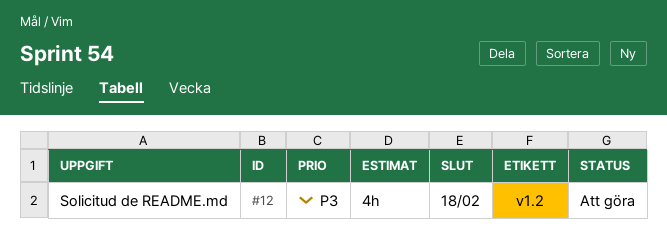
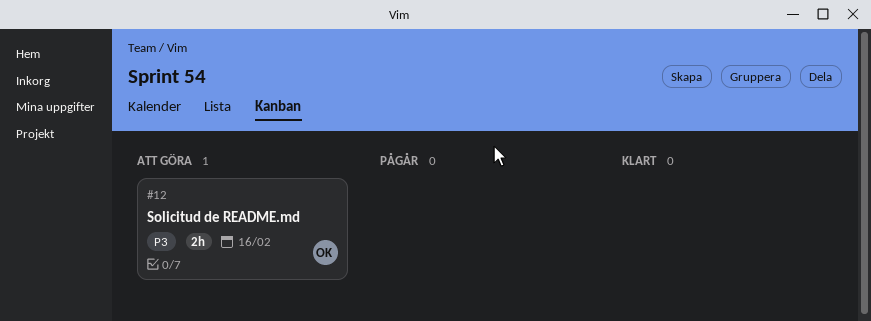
#12, estimate: 4h -> 2h
#12, due: Feb 18 -> Feb 16

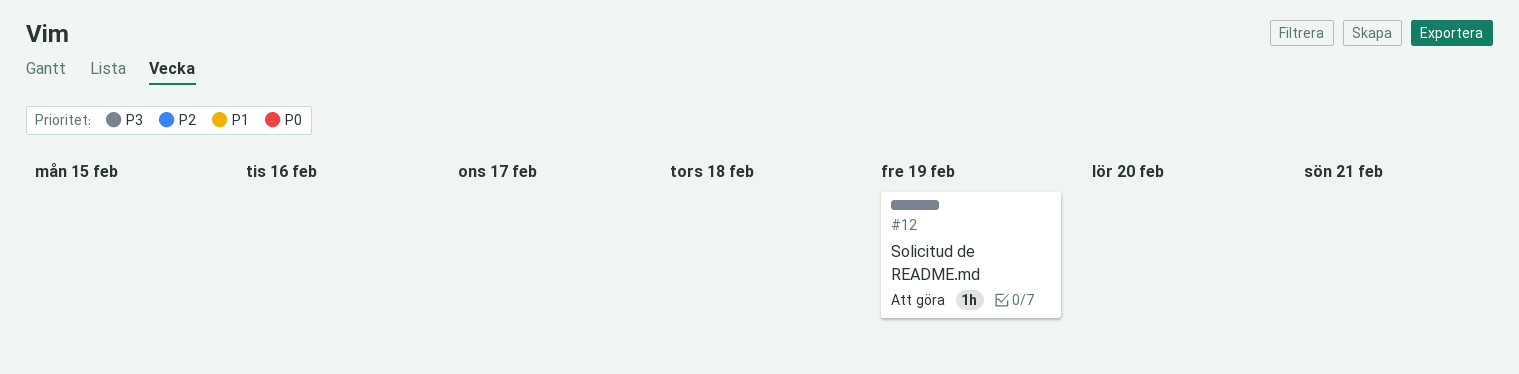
#12, estimate: 2h -> 1h
#12, due: Feb 16 -> Feb 19

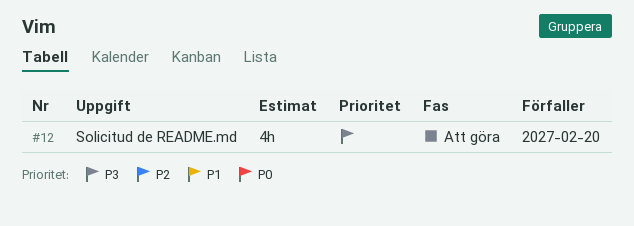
#12, estimate: 1h -> 4h
#12, due: Feb 19 -> Feb 20

